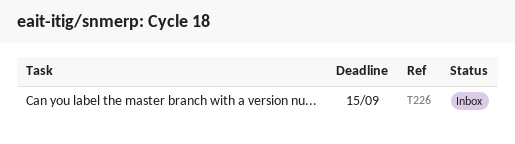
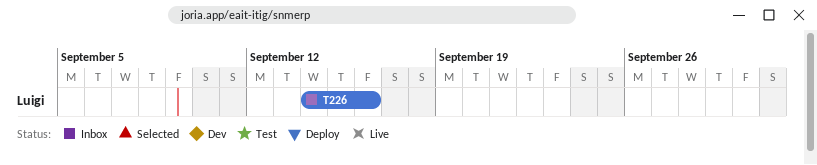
T226, due: Sep 15 -> Sep 16

